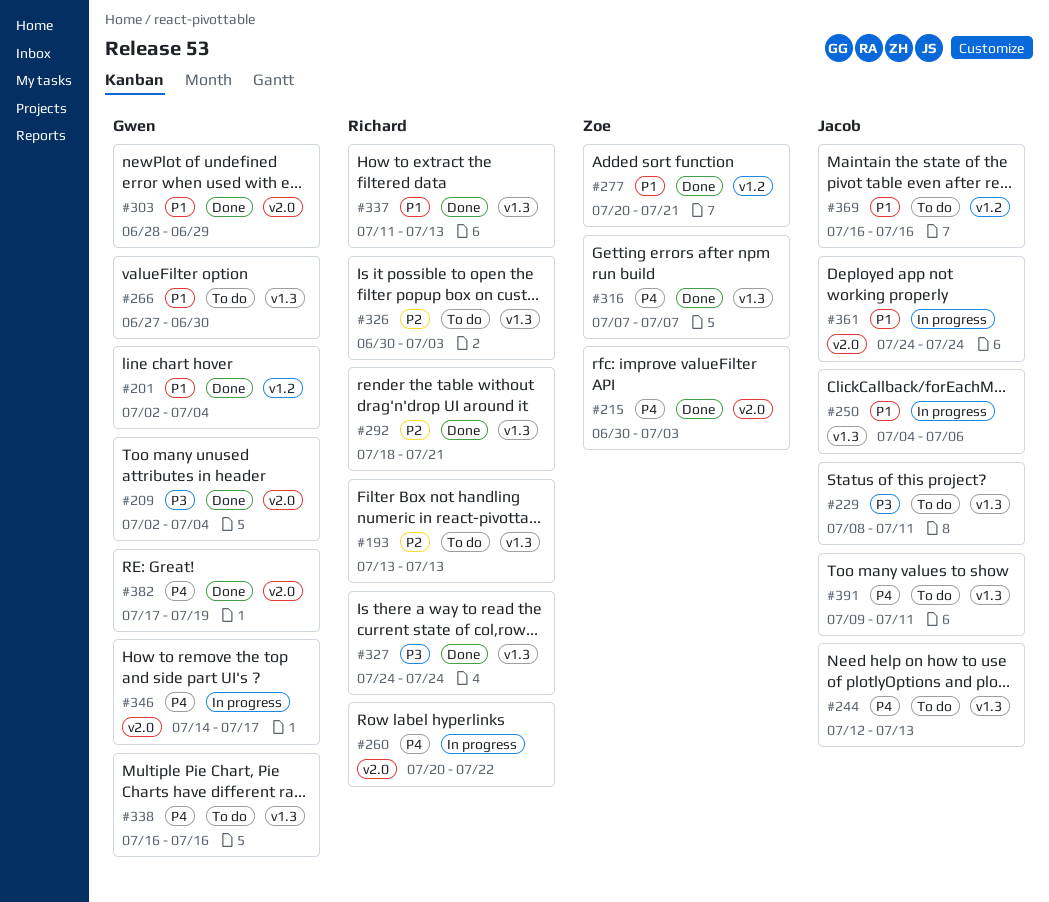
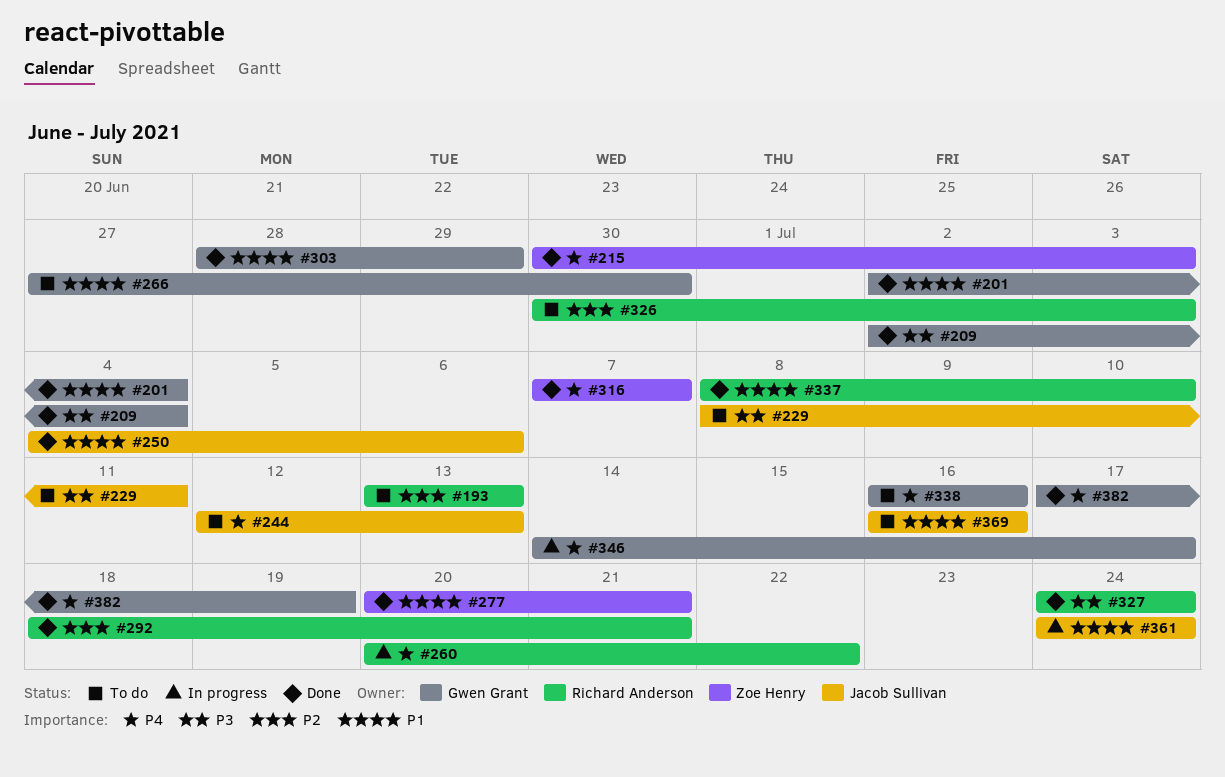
#250, status: In progress -> Done
#337, start: Jul 11 -> Jul 8
#337, due: Jul 13 -> Jul 10
#391: present -> none

